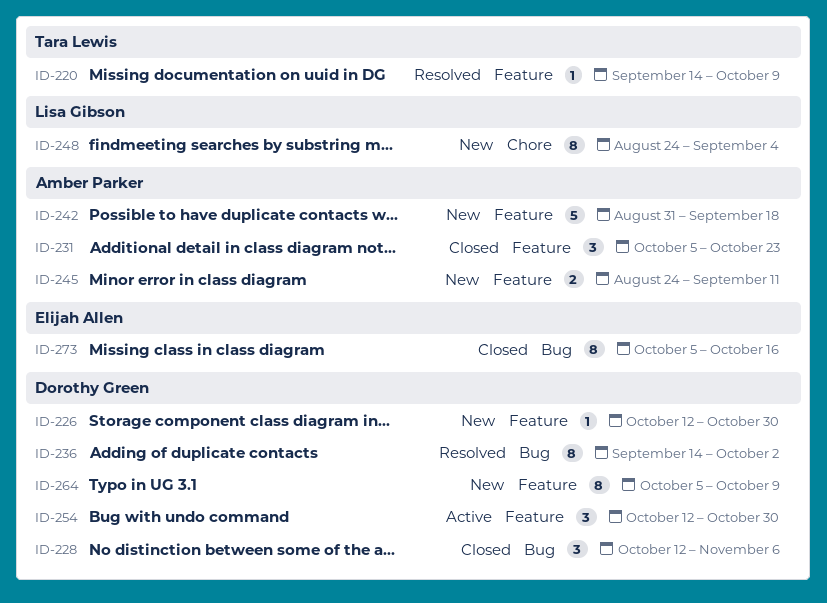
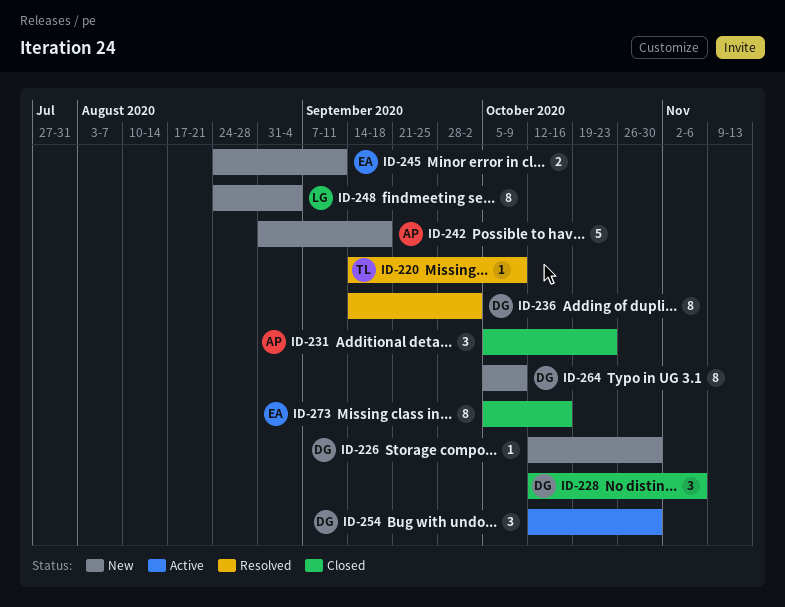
ID-245, owner: Amber Parker -> Elijah Allen

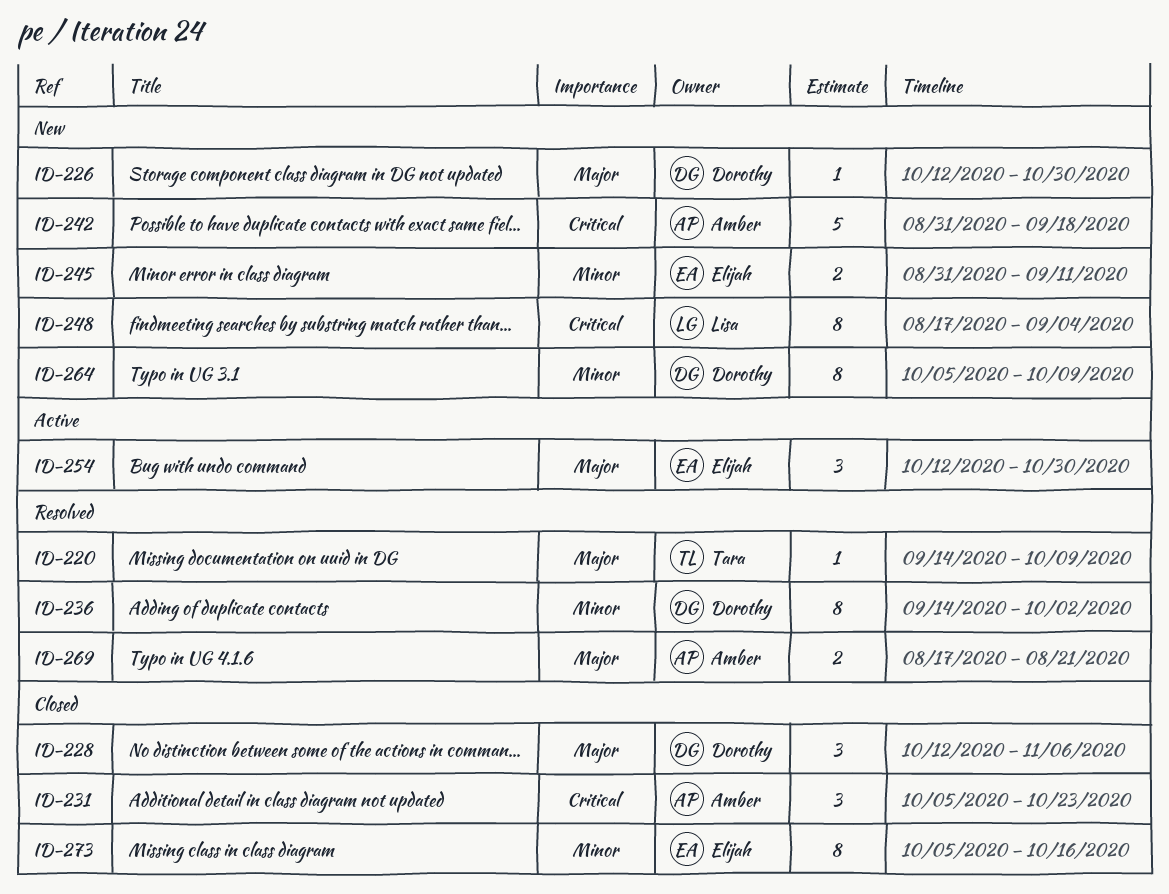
ID-245, start: Aug 24 -> Aug 31
ID-248, start: Aug 24 -> Aug 17
ID-254, owner: Dorothy -> Elijah
ID-269: none -> present

